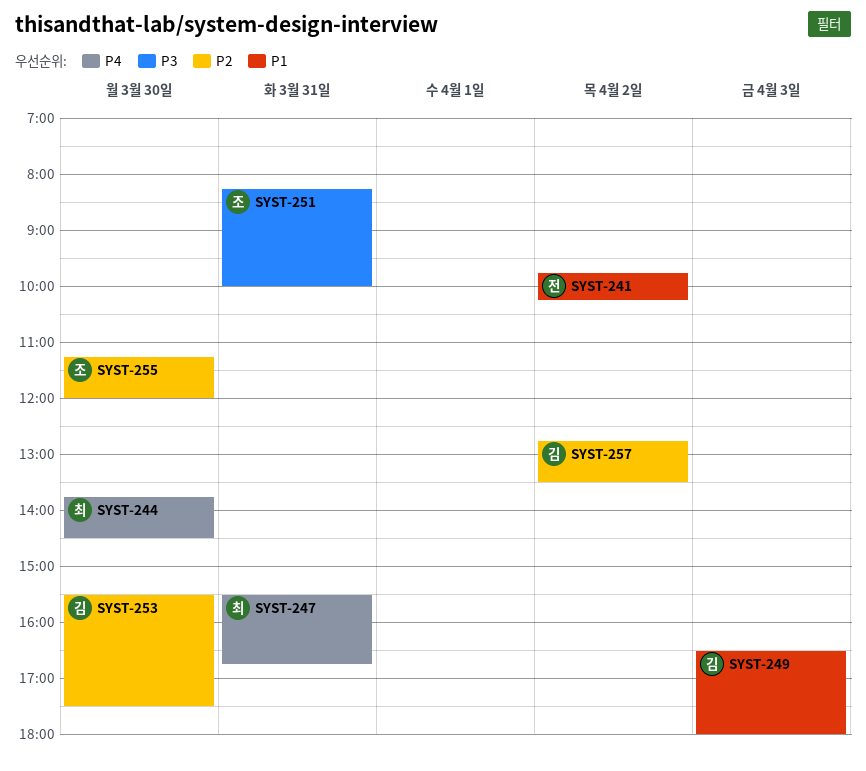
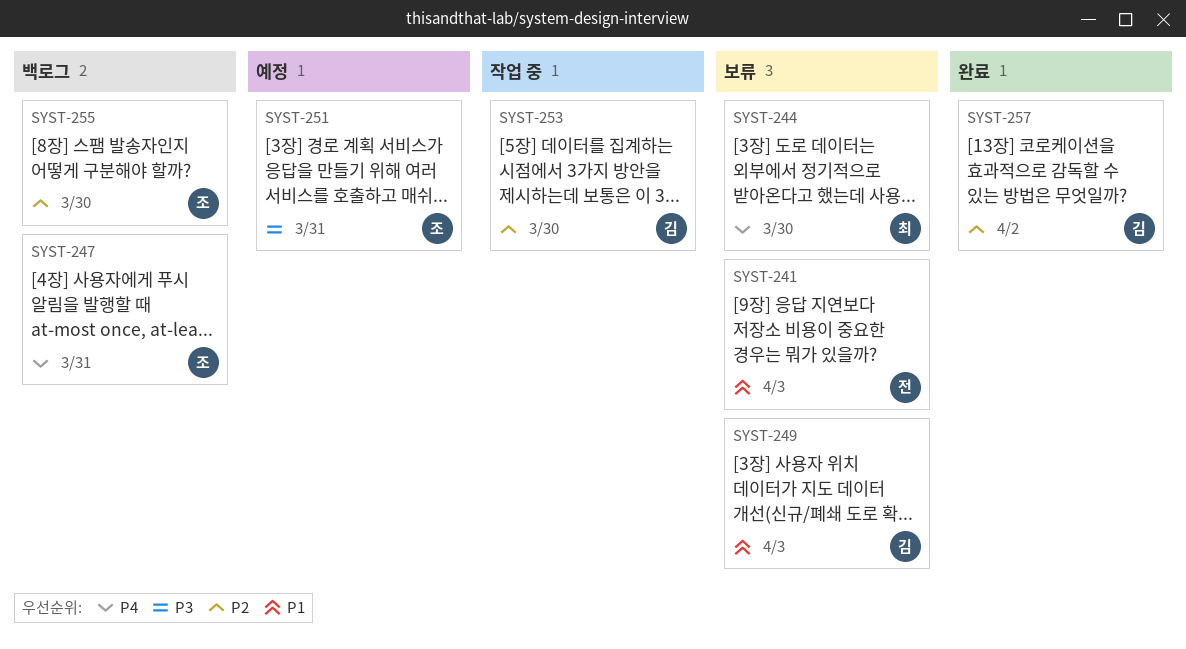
SYST-241, day: Apr 2 -> Apr 3
SYST-247, owner: 최 -> 조

